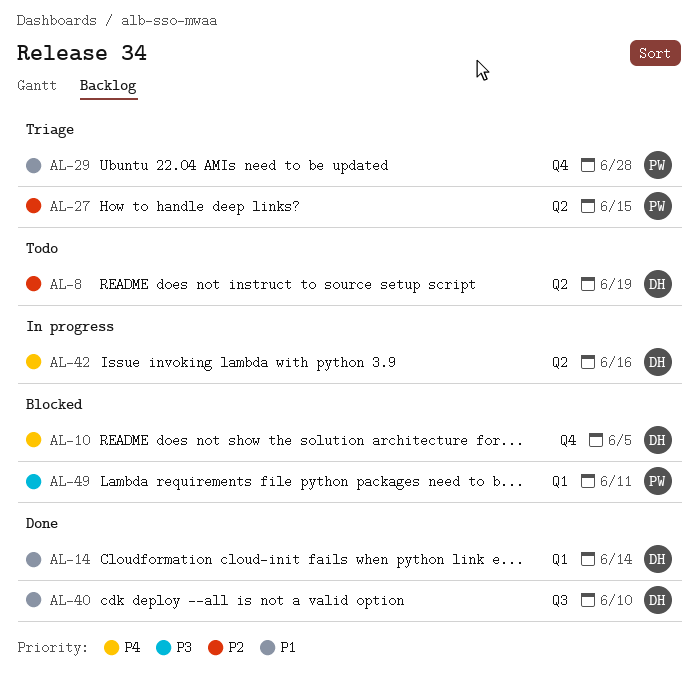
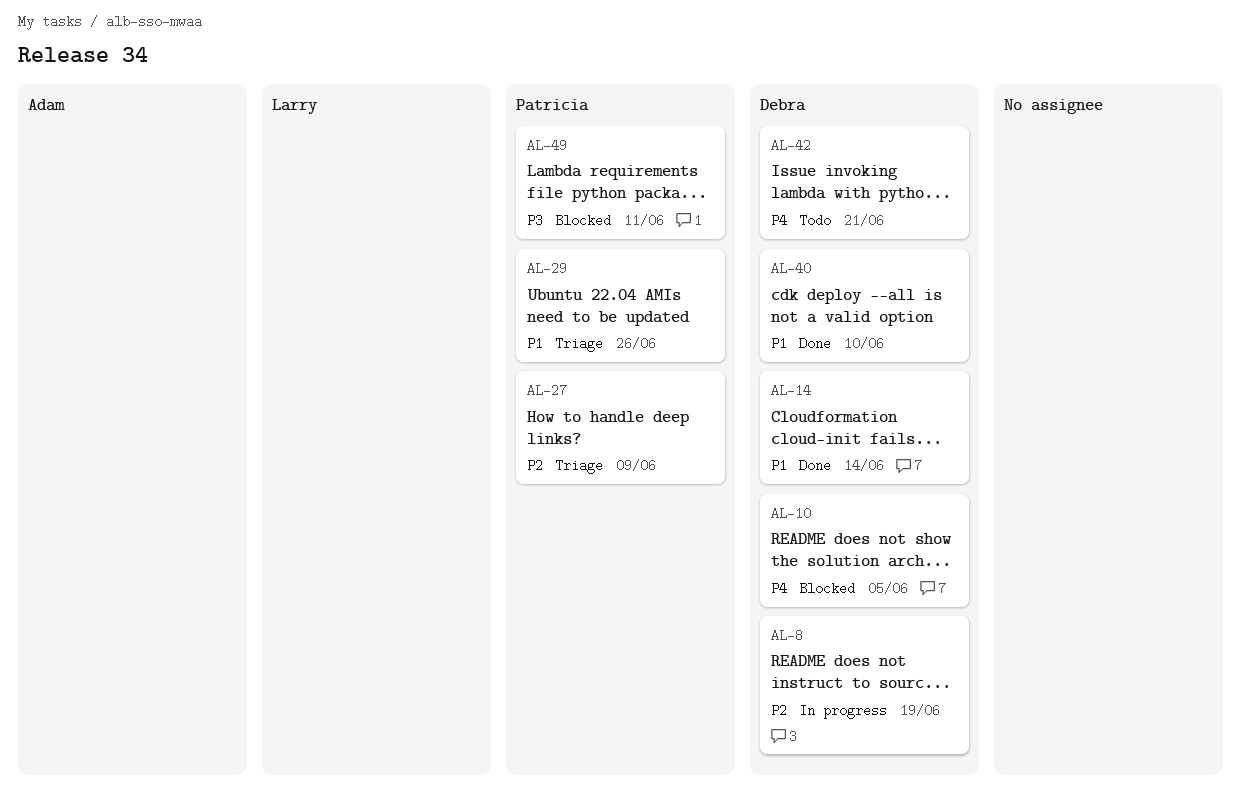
AL-8, status: Todo -> In progress
AL-27, due: Jun 15 -> Jun 9
AL-29, due: Jun 28 -> Jun 26
AL-42, status: In progress -> Todo
AL-42, due: Jun 16 -> Jun 21

